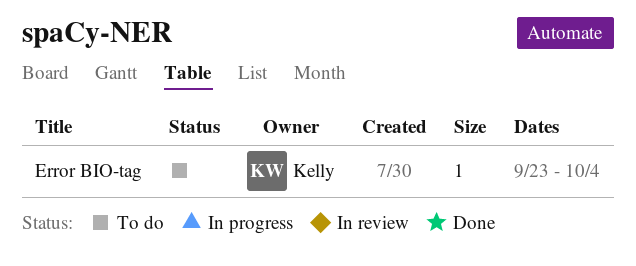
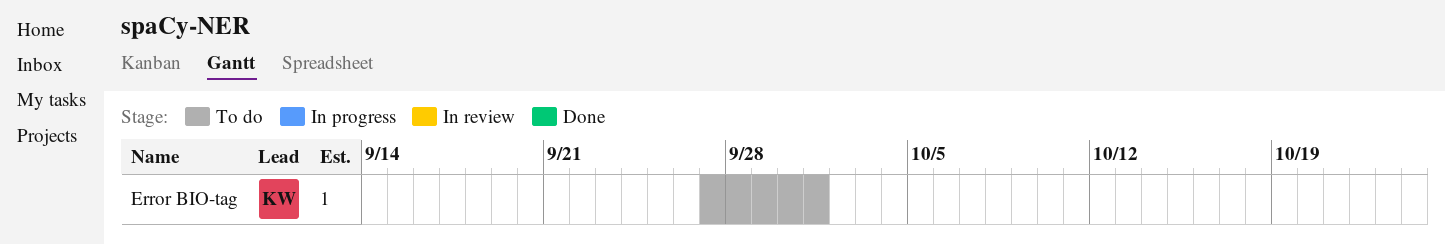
Error BIO-tag, start: Sep 23 -> Sep 27
Error BIO-tag, due: Oct 4 -> Oct 1

